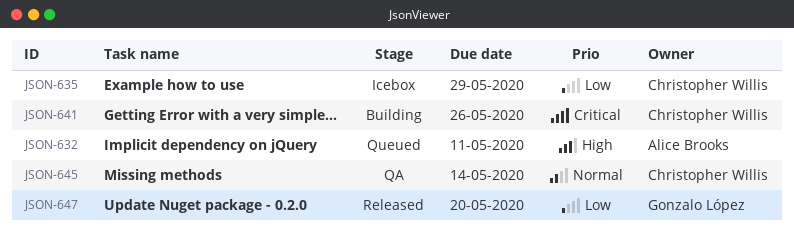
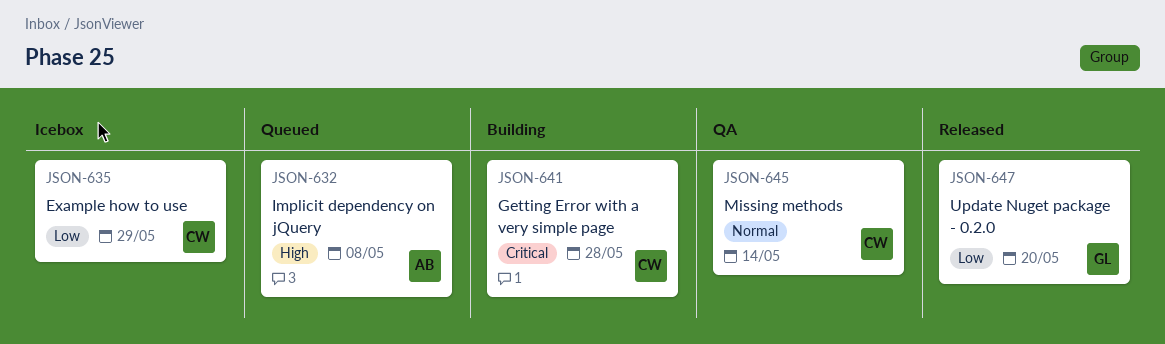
JSON-632, due: May 11 -> May 8
JSON-641, due: May 26 -> May 28

